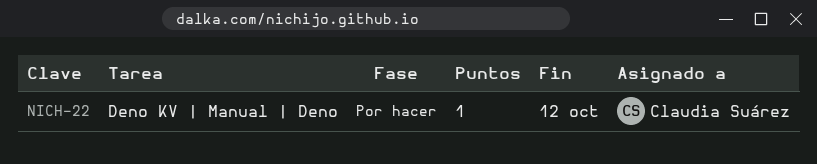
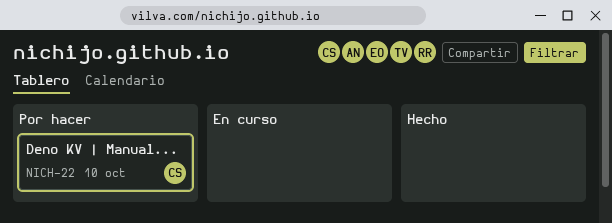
NICH-22, due: Oct 12 -> Oct 10

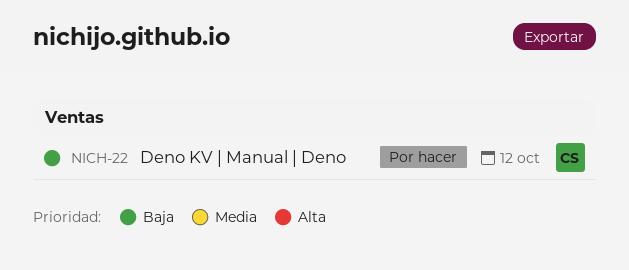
NICH-22, due: Oct 10 -> Oct 12

